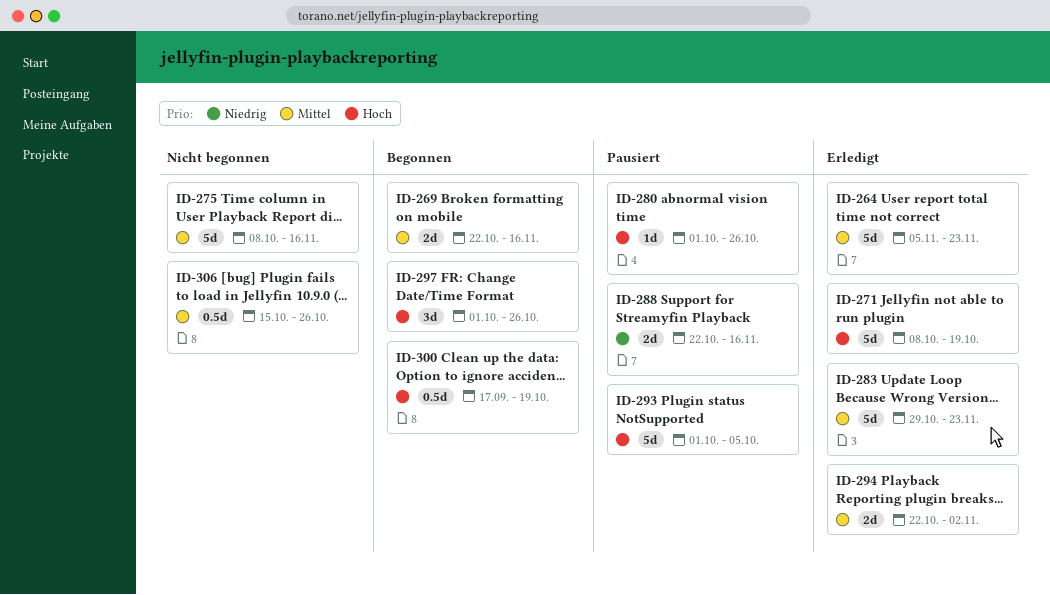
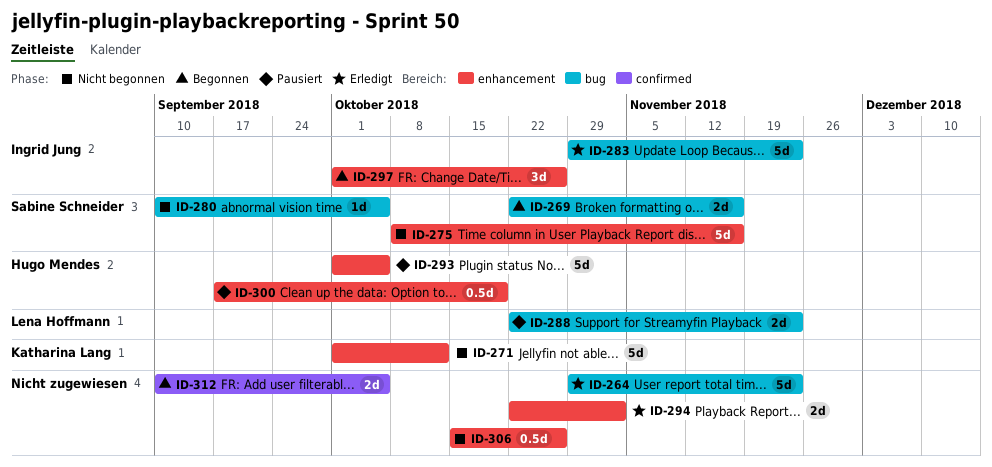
ID-264, start: Nov 5 -> Oct 29
ID-271, status: Erledigt -> Nicht begonnen
ID-271, start: Oct 8 -> Oct 1
ID-271, due: Oct 19 -> Oct 12
ID-280, status: Pausiert -> Nicht begonnen
ID-280, start: Oct 1 -> Sep 10
ID-280, due: Oct 26 -> Oct 5
ID-288, due: Nov 16 -> Nov 23
ID-300, status: Begonnen -> Pausiert
ID-312: none -> present

